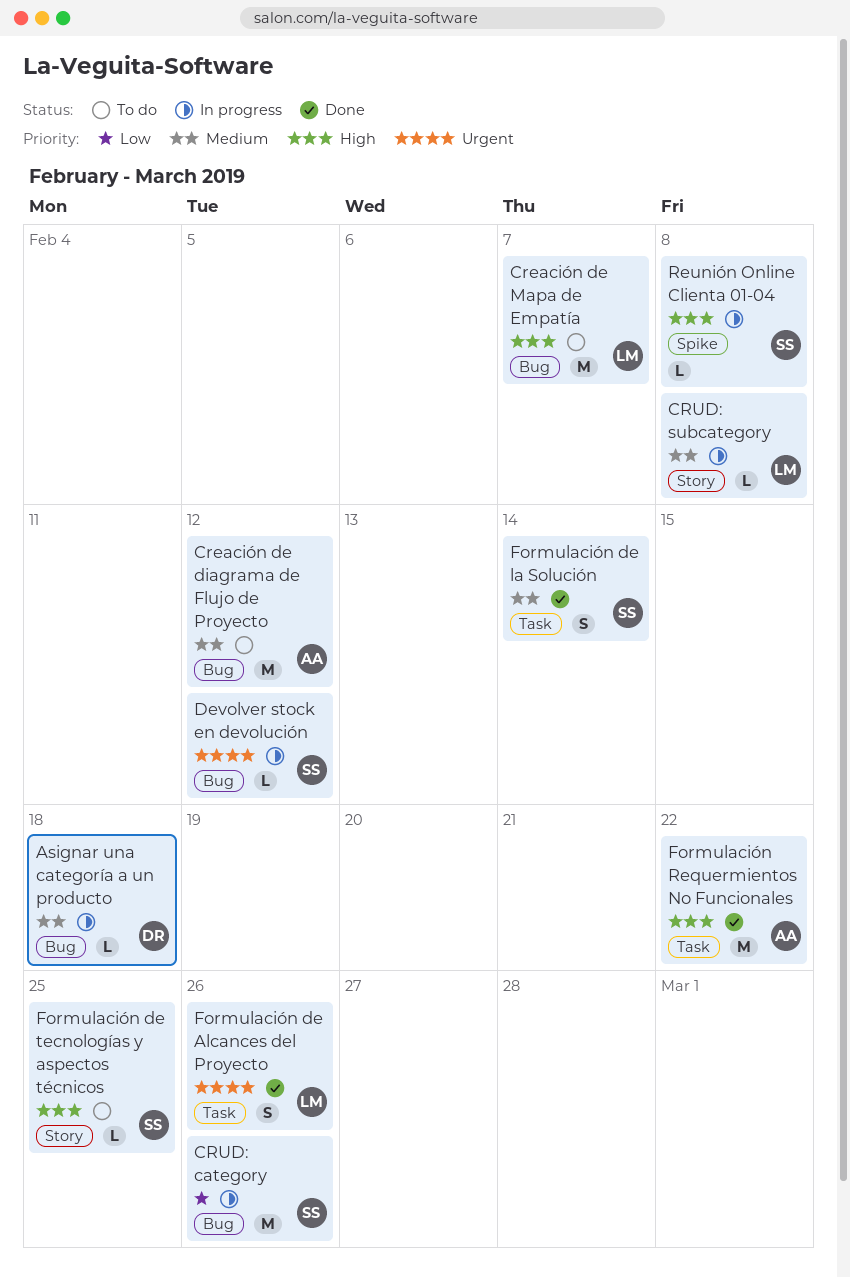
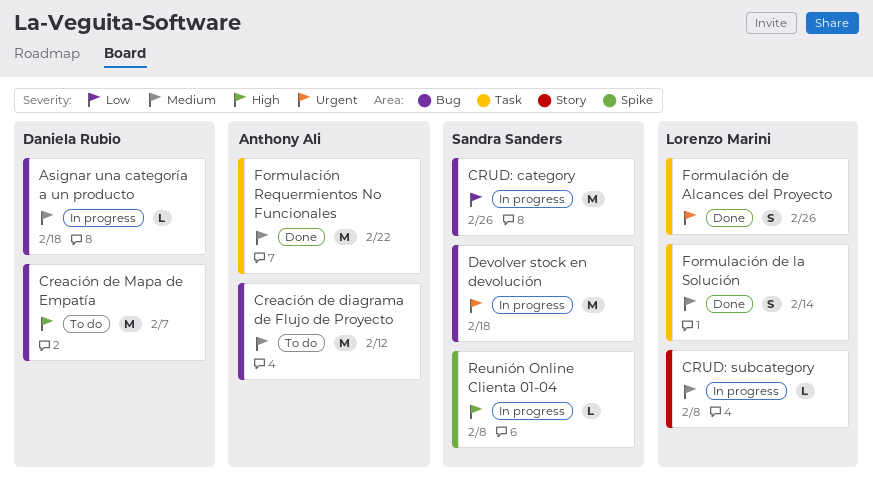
Creación de Mapa de Empatía, owner: Lorenzo Marini -> Daniela Rubio
Devolver stock en devolución, estimate: L -> M
Devolver stock en devolución, due: Feb 12 -> Feb 18
Formulación de la Solución, owner: Sandra Sanders -> Lorenzo Marini
Formulación de tecnologías y aspectos técnicos: present -> none
Formulación Requermientos No Funcionales, priority: High -> Medium

